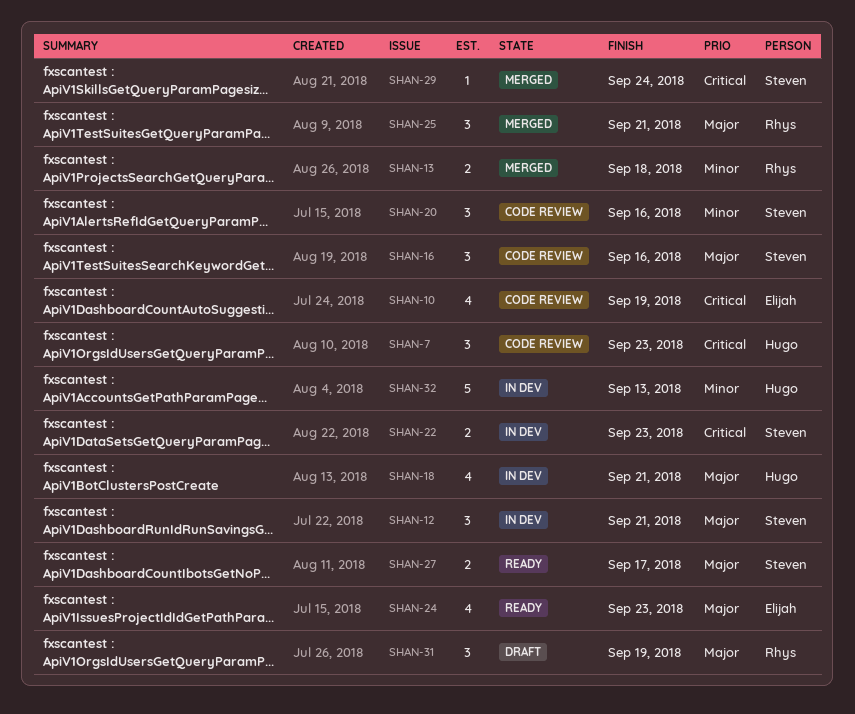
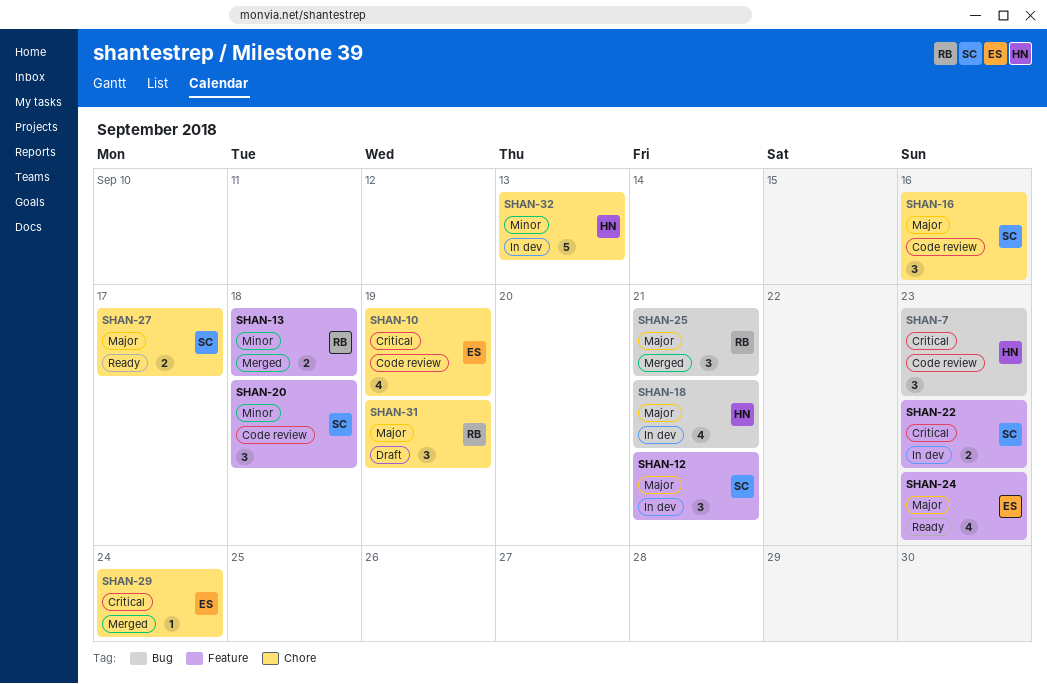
SHAN-20, due: Sep 16 -> Sep 18
SHAN-29, owner: Steven -> Elijah

